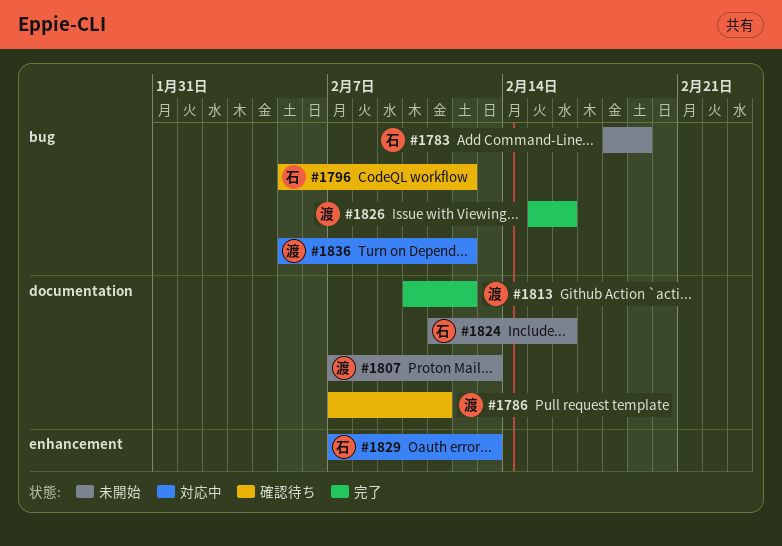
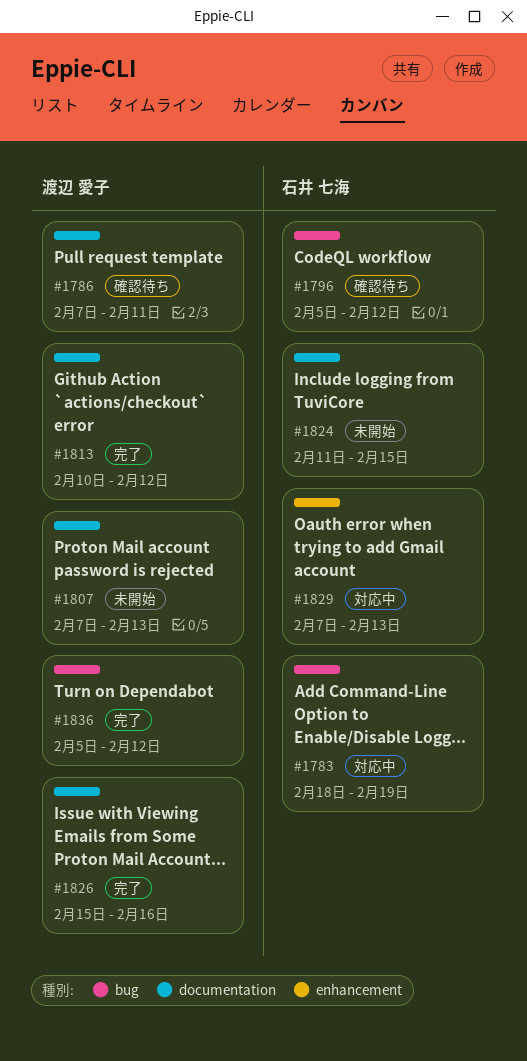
#1783, status: 未開始 -> 対応中
#1824, due: Feb 16 -> Feb 15
#1826, label: bug -> documentation
#1836, status: 対応中 -> 完了

